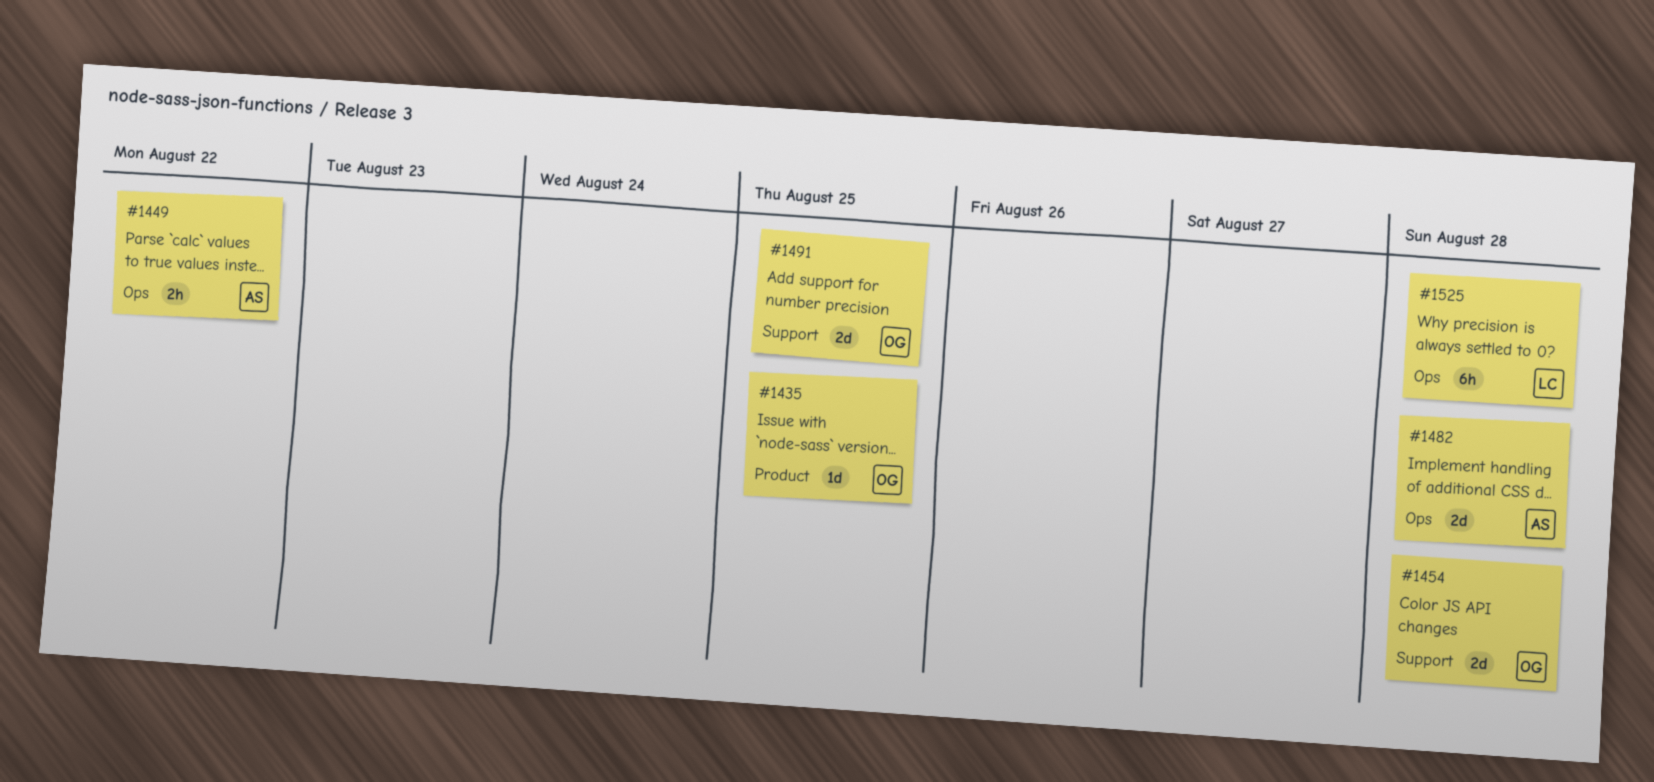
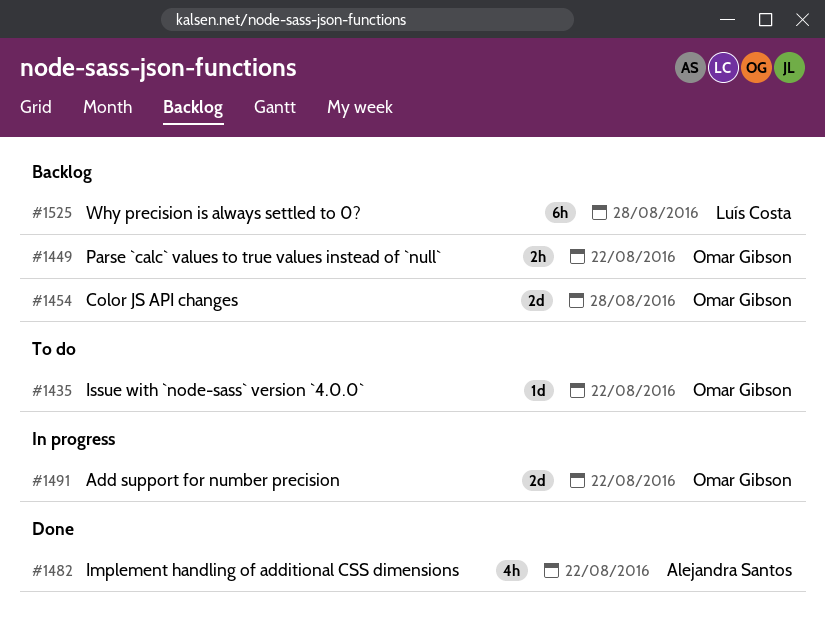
#1435, due: Aug 25 -> Aug 22
#1449, owner: Alejandra Santos -> Omar Gibson
#1482, estimate: 2d -> 4h
#1482, due: Aug 28 -> Aug 22
#1491, due: Aug 25 -> Aug 22

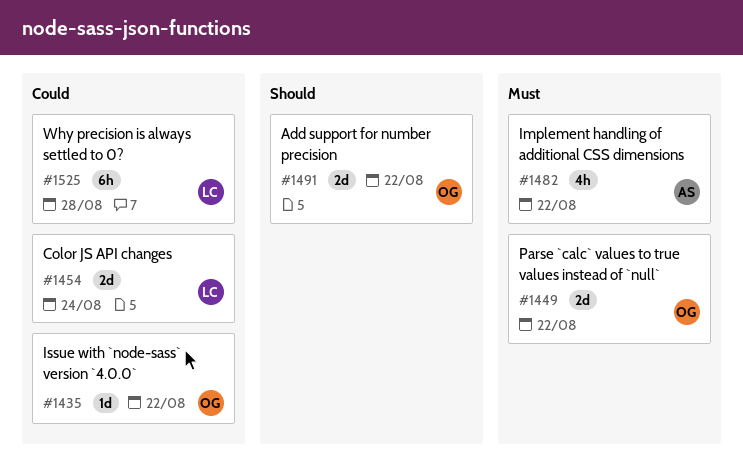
#1449, estimate: 2h -> 2d
#1454, owner: Omar Gibson -> Luís Costa
#1454, due: Aug 28 -> Aug 24

